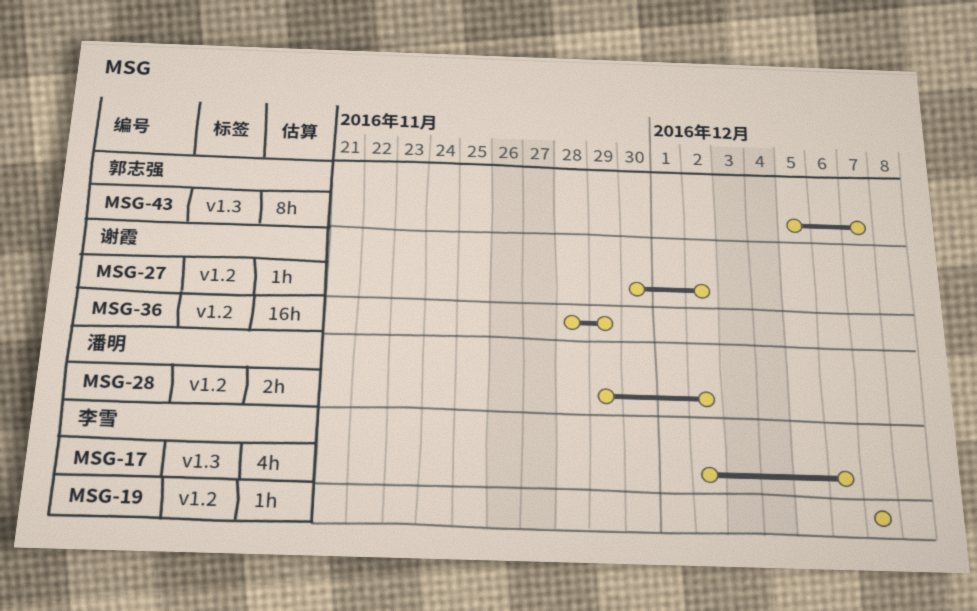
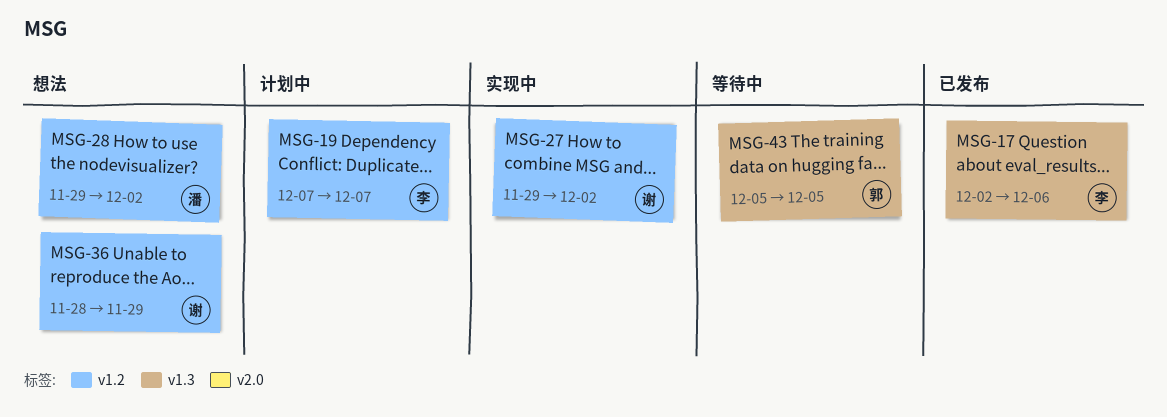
MSG-27, start: Nov 30 -> Nov 29
MSG-43, due: Dec 7 -> Dec 5

